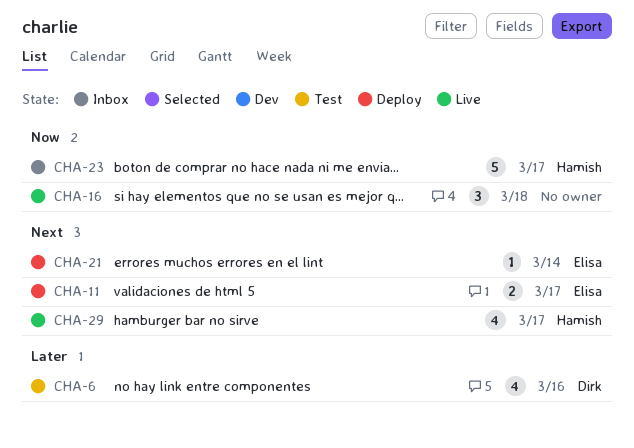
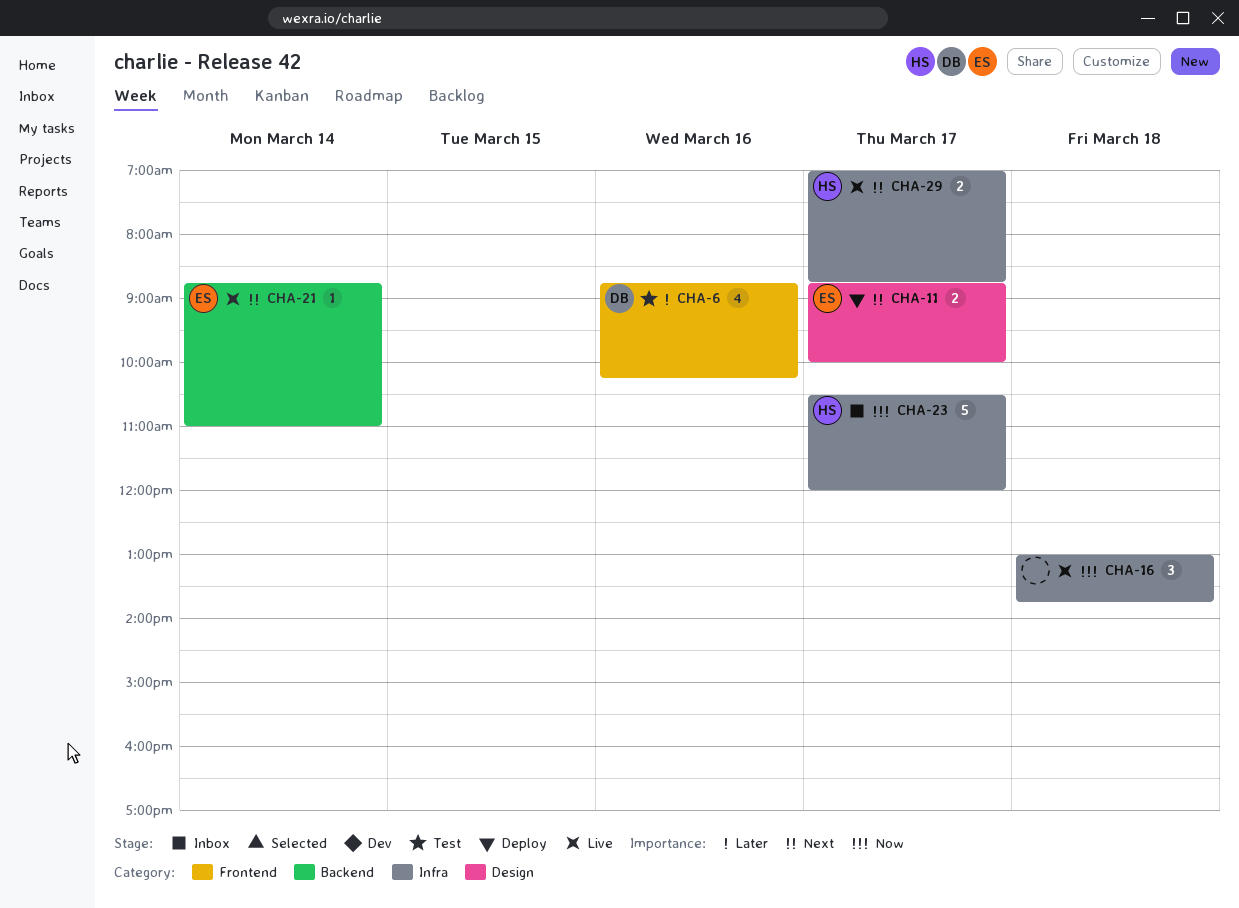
CHA-21, status: Deploy -> Live
CHA-29, estimate: 4 -> 2

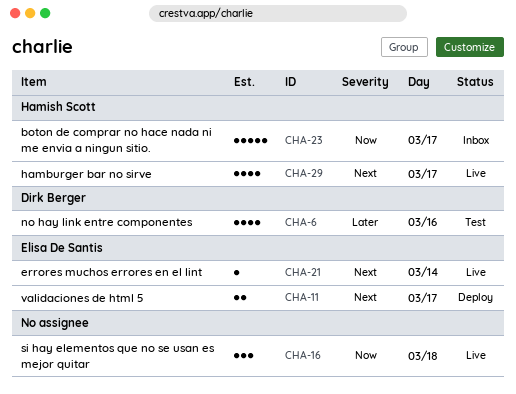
CHA-29, estimate: 2 -> 4

